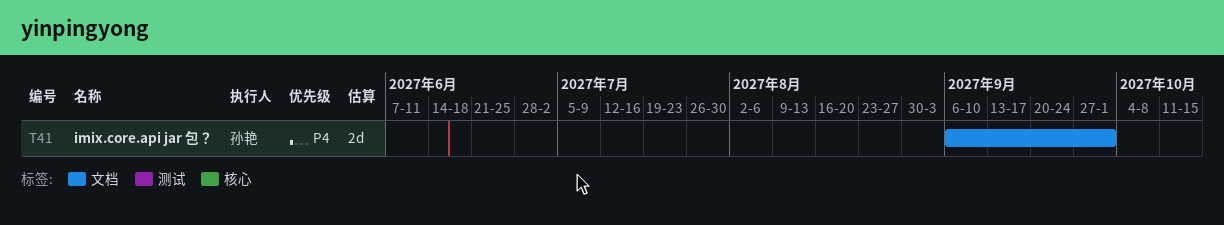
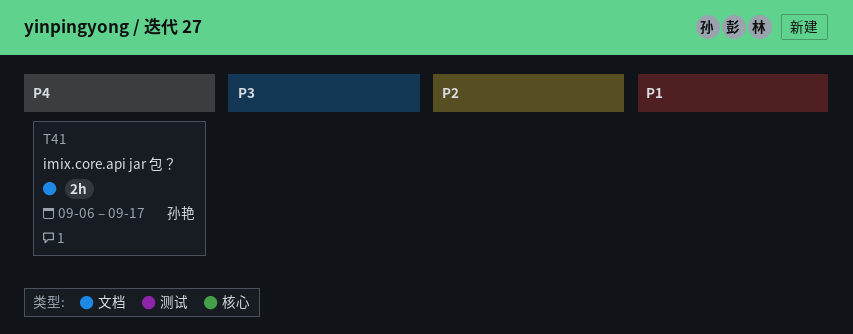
T41, estimate: 2d -> 2h
T41, due: Oct 1 -> Sep 17

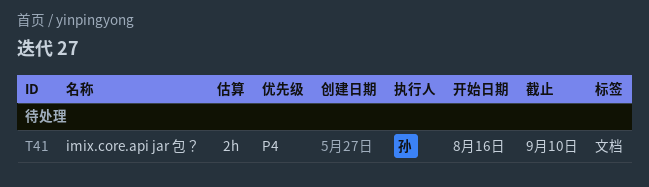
T41, start: Sep 6 -> Aug 16
T41, due: Sep 17 -> Sep 10

